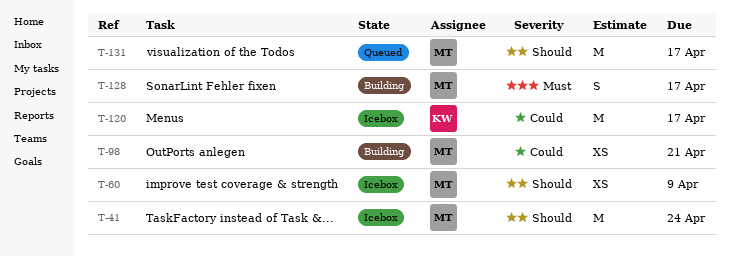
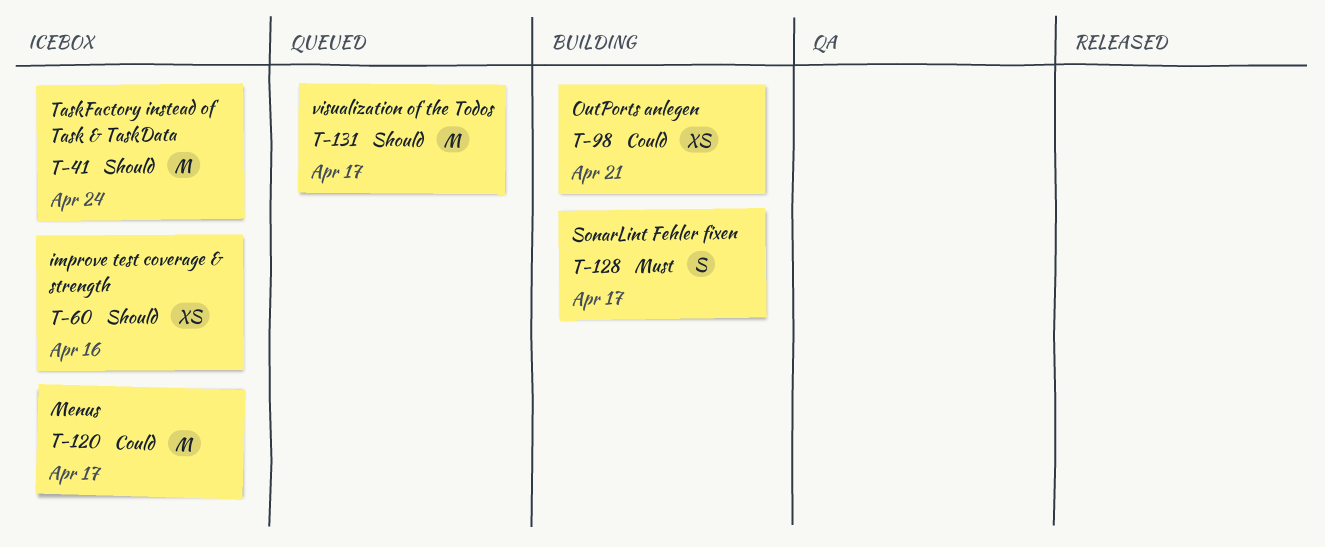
T-60, due: Apr 9 -> Apr 16

